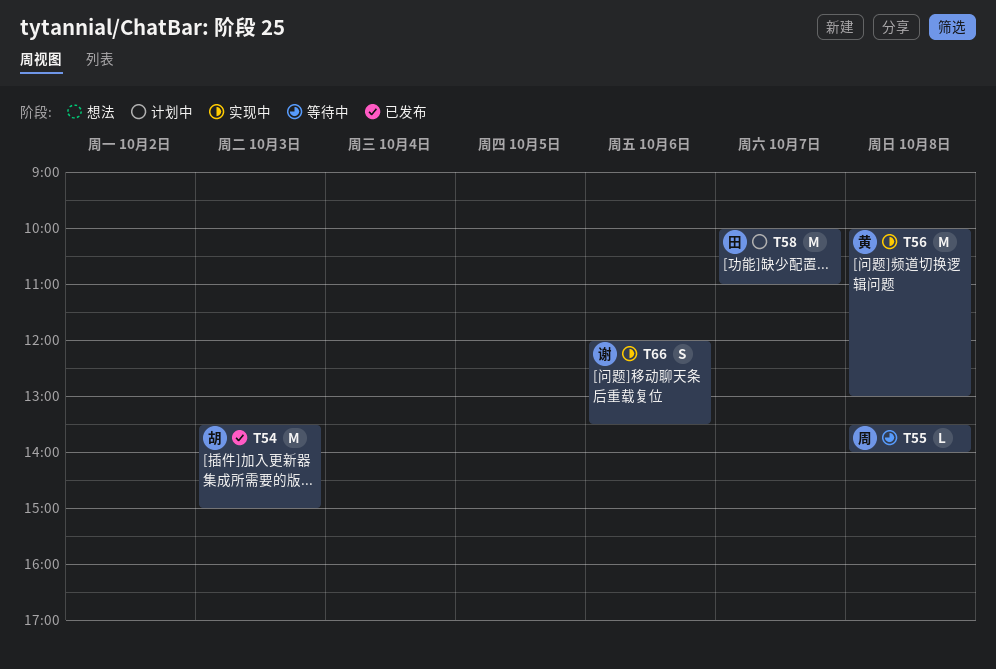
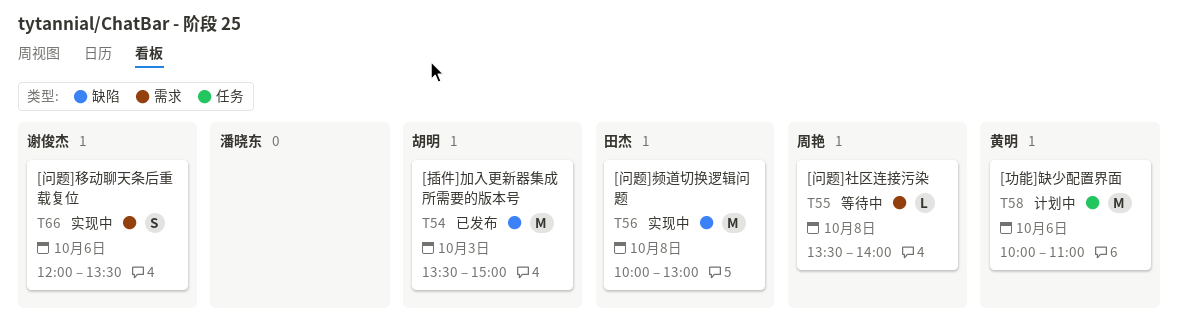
T56, owner: 黄明 -> 田杰
T58, owner: 田杰 -> 黄明
T58, day: Oct 7 -> Oct 6

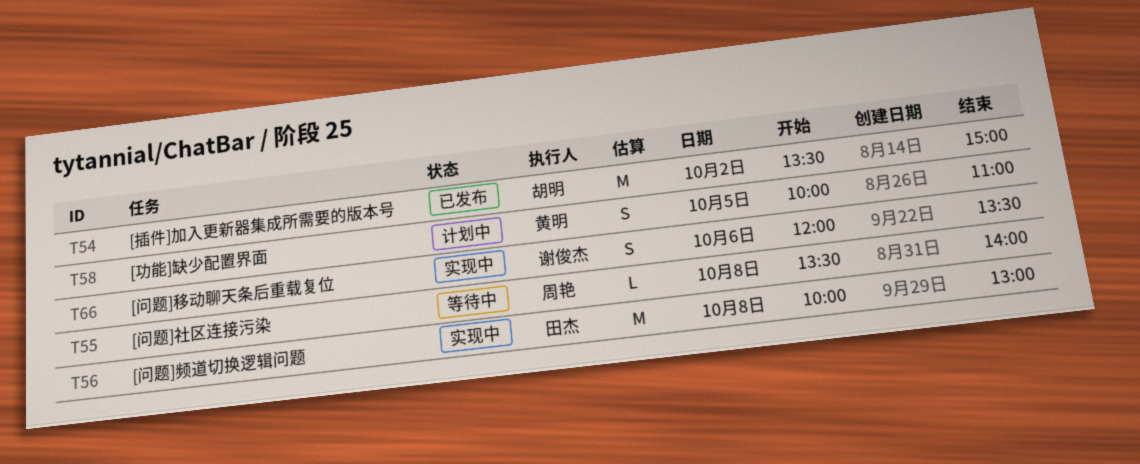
T54, day: Oct 3 -> Oct 2
T58, estimate: M -> S
T58, day: Oct 6 -> Oct 5

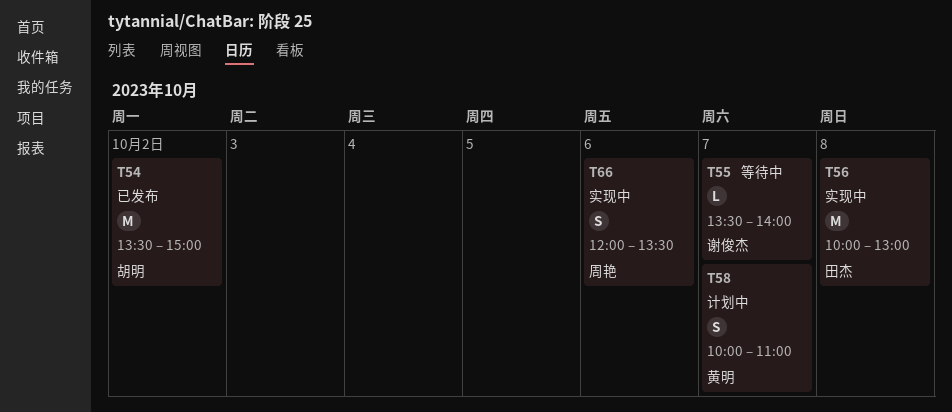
T55, owner: 周艳 -> 谢俊杰
T55, day: Oct 8 -> Oct 7
T58, day: Oct 5 -> Oct 7
T66, owner: 谢俊杰 -> 周艳

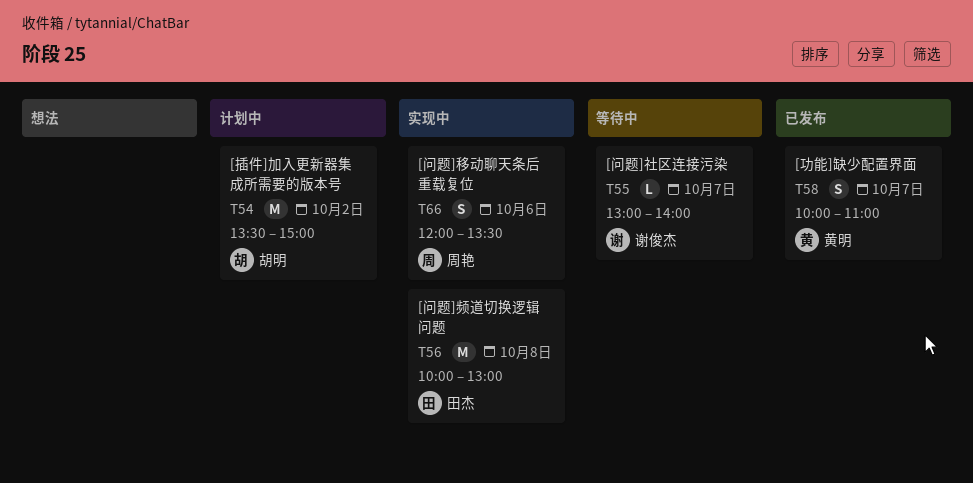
T54, status: 已发布 -> 计划中
T55, begins: 13:30 -> 13:00
T58, status: 计划中 -> 已发布

